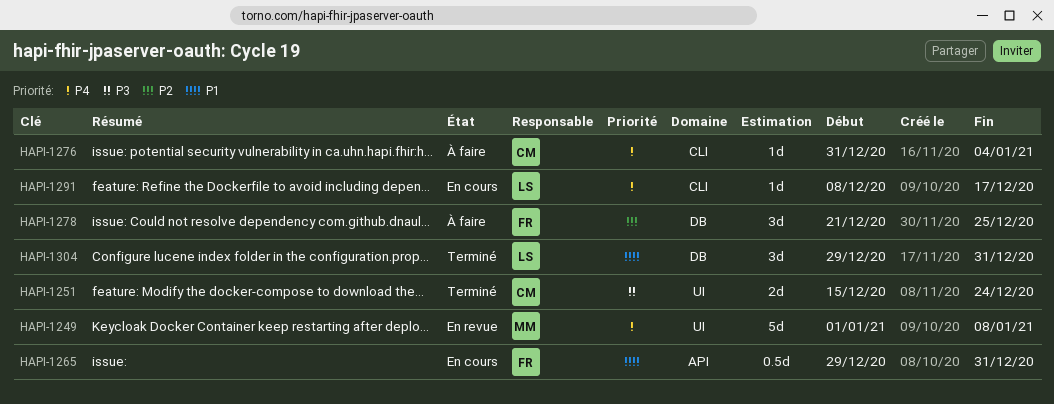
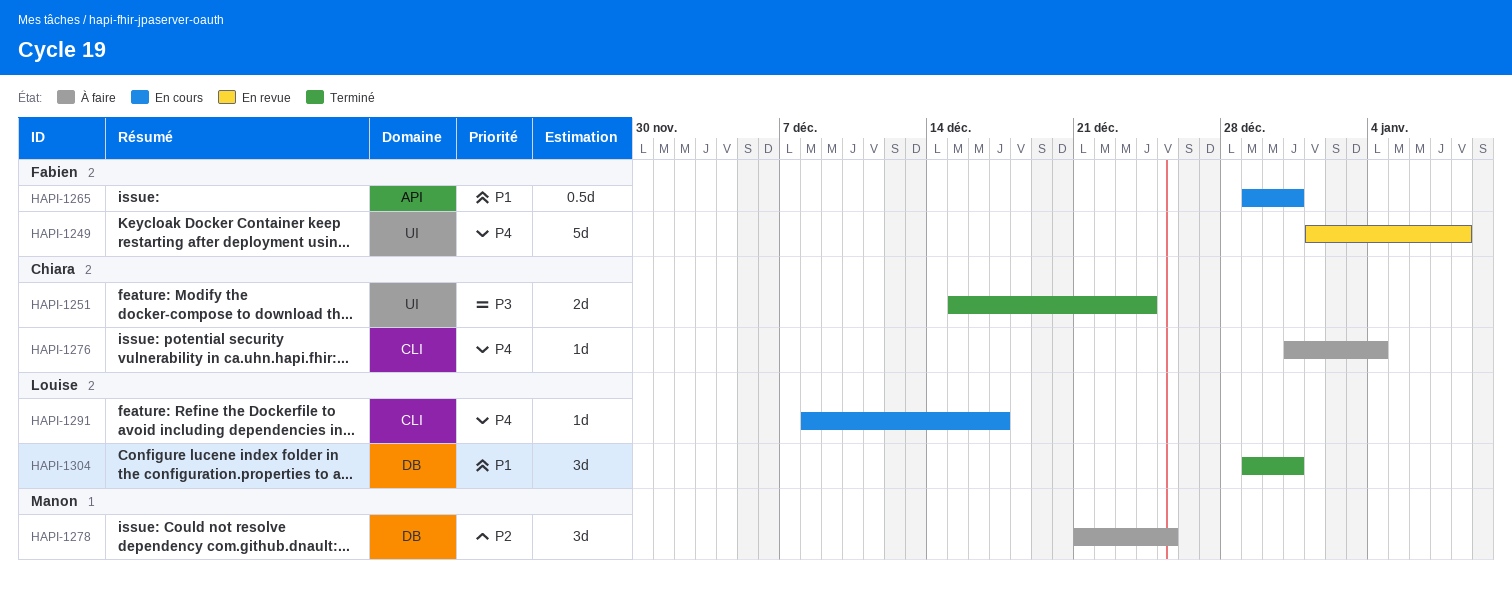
HAPI-1249, owner: Manon -> Fabien
HAPI-1278, owner: Fabien -> Manon

